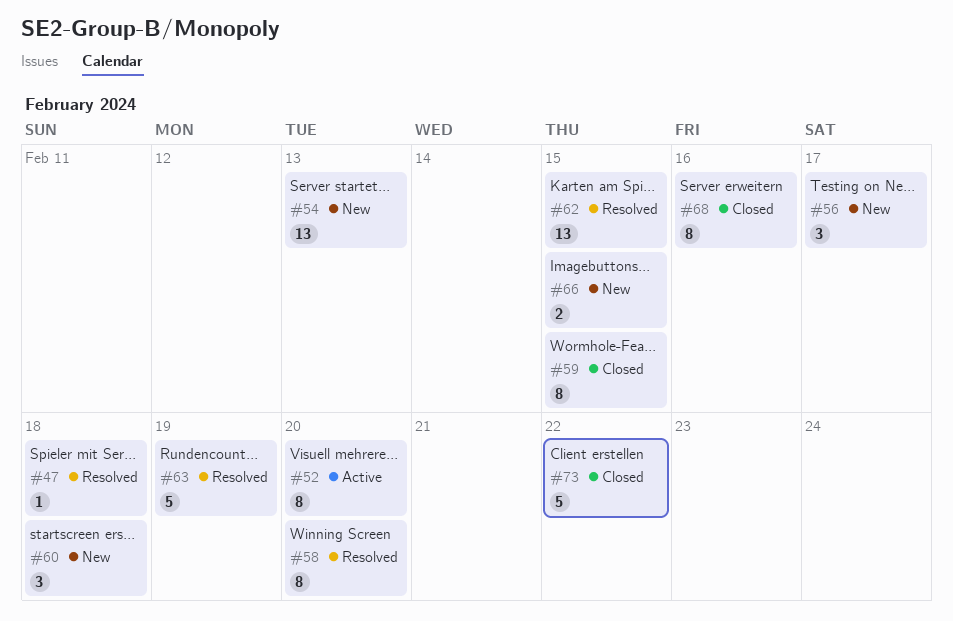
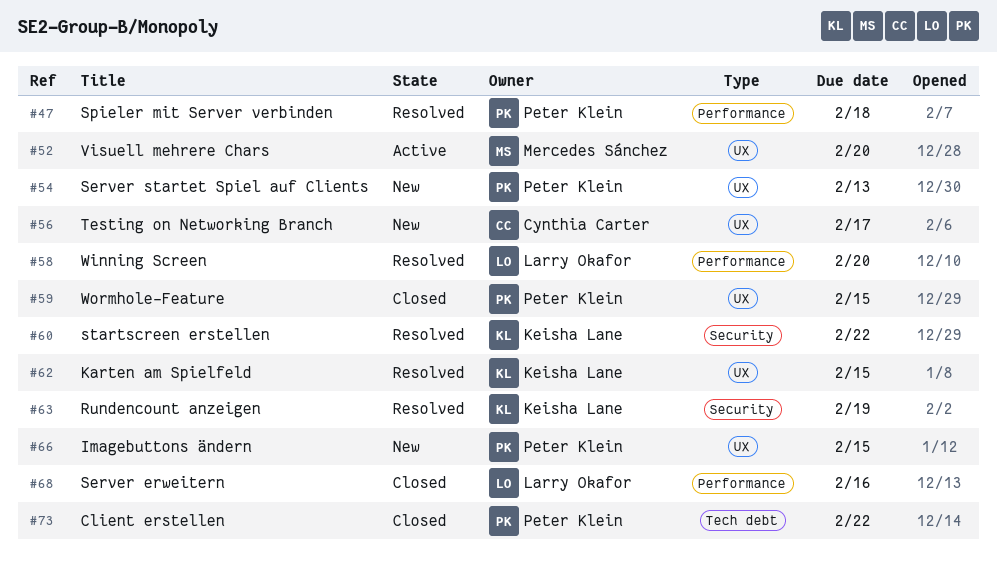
#60, status: New -> Resolved
#60, due: Feb 18 -> Feb 22

